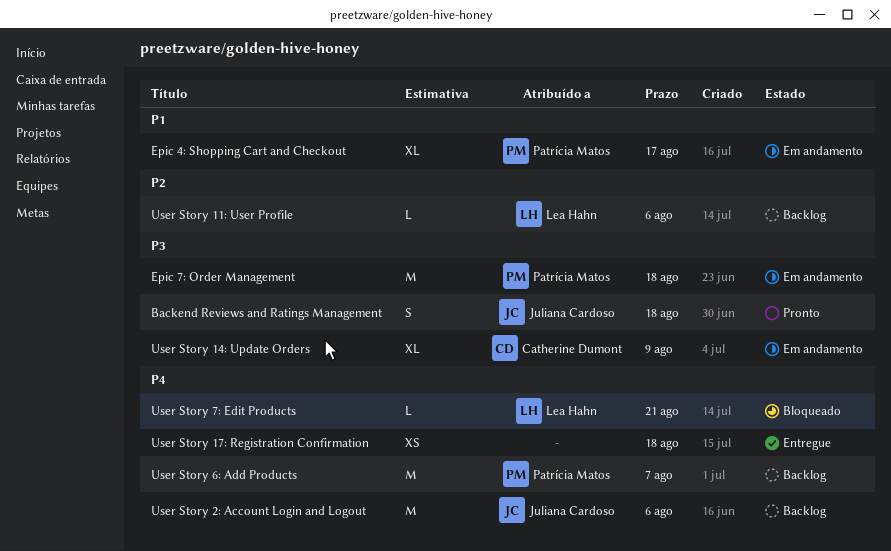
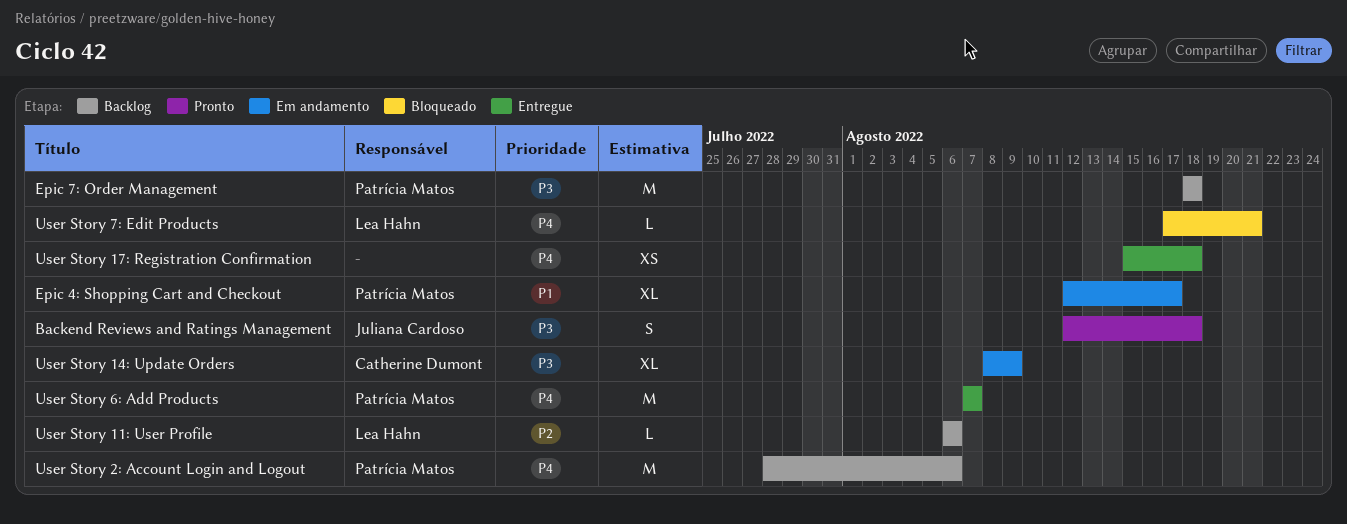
Epic 7: Order Management, status: Em andamento -> Backlog
User Story 2: Account Login and Logout, owner: Juliana Cardoso -> Patrícia Matos
User Story 6: Add Products, status: Backlog -> Entregue

